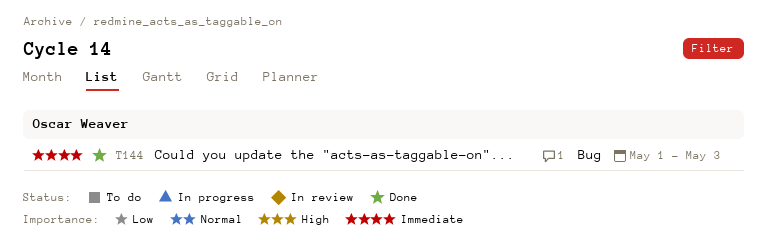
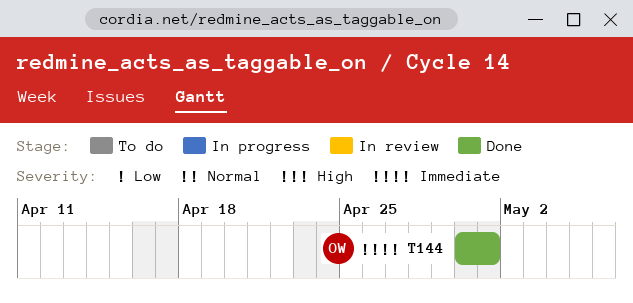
T144, start: May 1 -> Apr 30
T144, due: May 3 -> May 1

